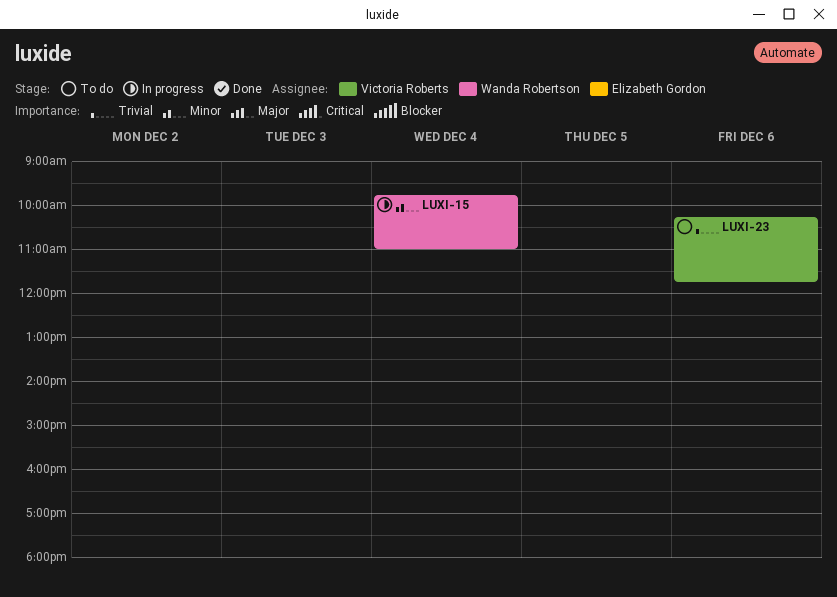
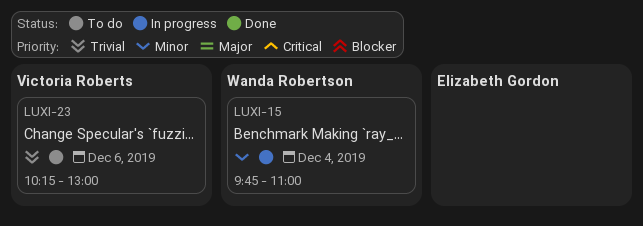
LUXI-23, ends: 11:45 -> 13:00

